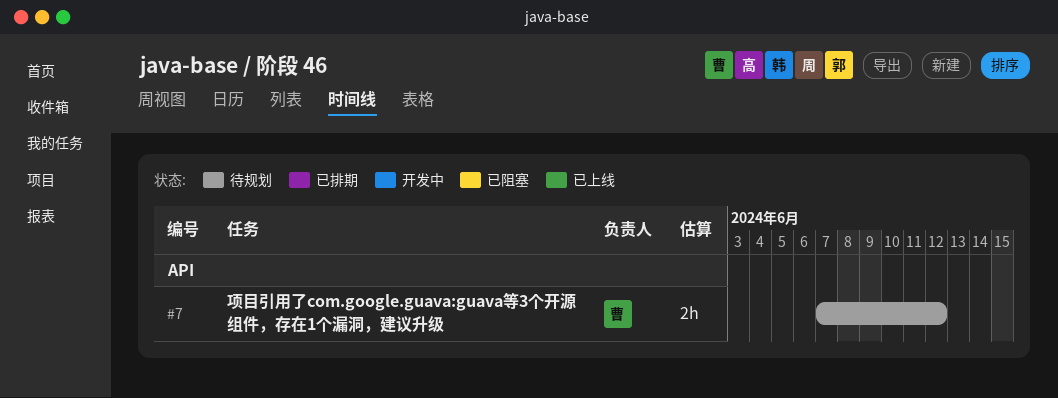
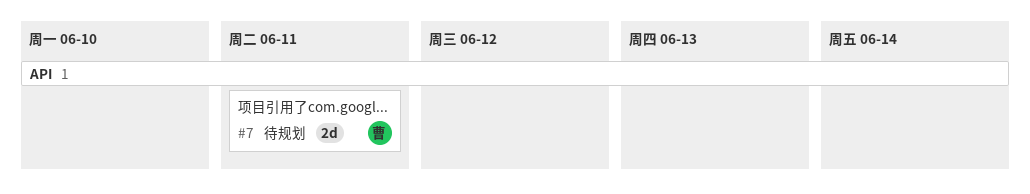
#7, estimate: 2h -> 2d
#7, due: Jun 12 -> Jun 11

